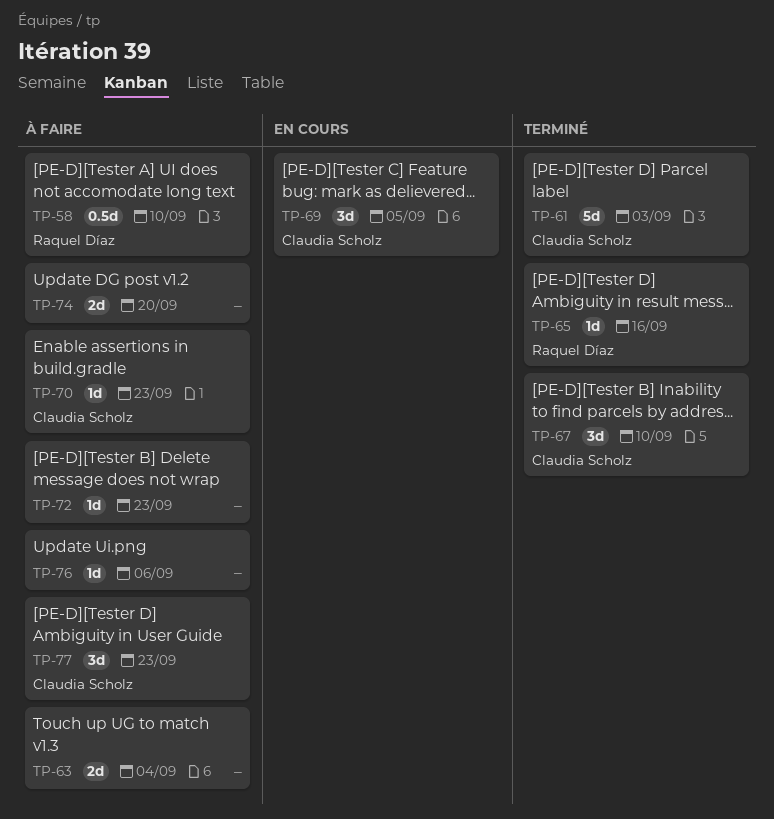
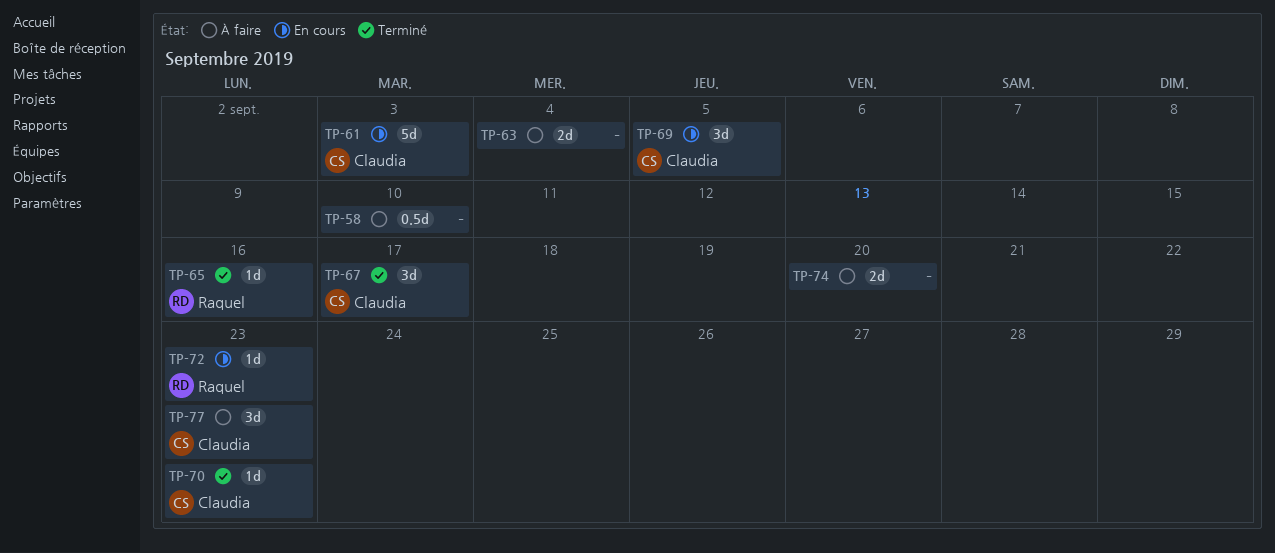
TP-58, owner: Raquel Díaz -> none
TP-61, status: Terminé -> En cours
TP-67, due: Sep 10 -> Sep 17
TP-70, status: À faire -> Terminé
TP-72, status: À faire -> En cours
TP-72, owner: none -> Raquel Díaz
TP-76: present -> none

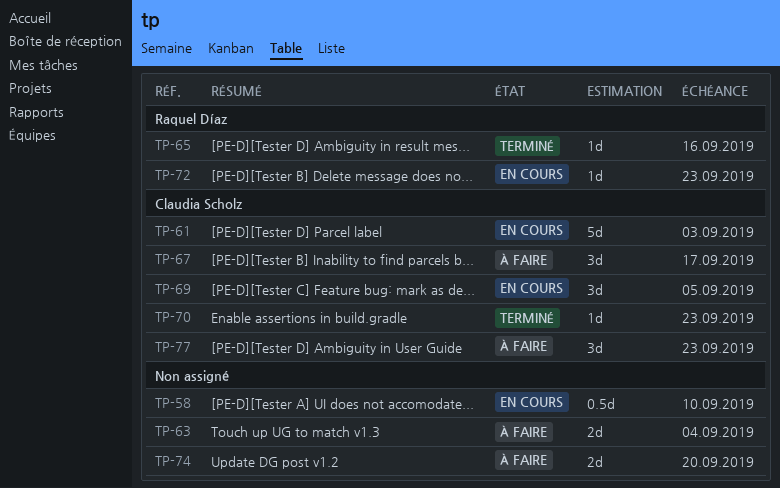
TP-58, status: À faire -> En cours
TP-67, status: Terminé -> À faire

